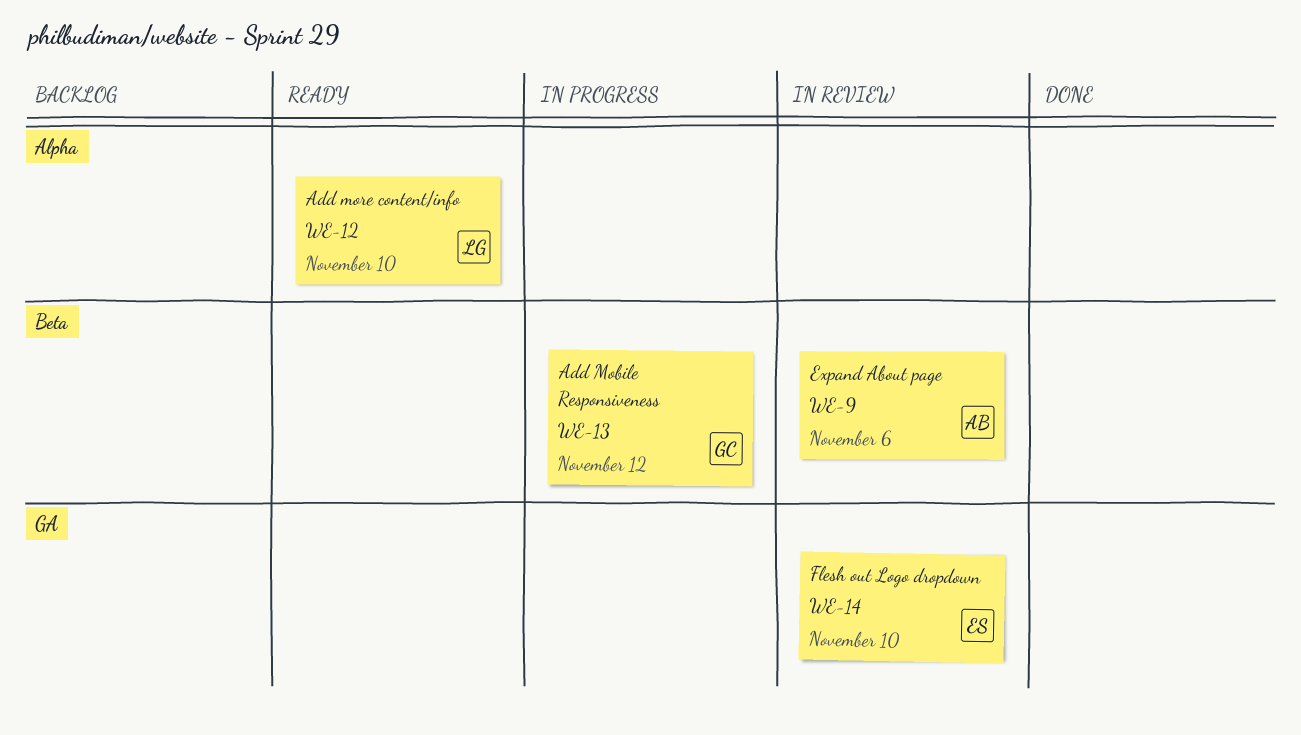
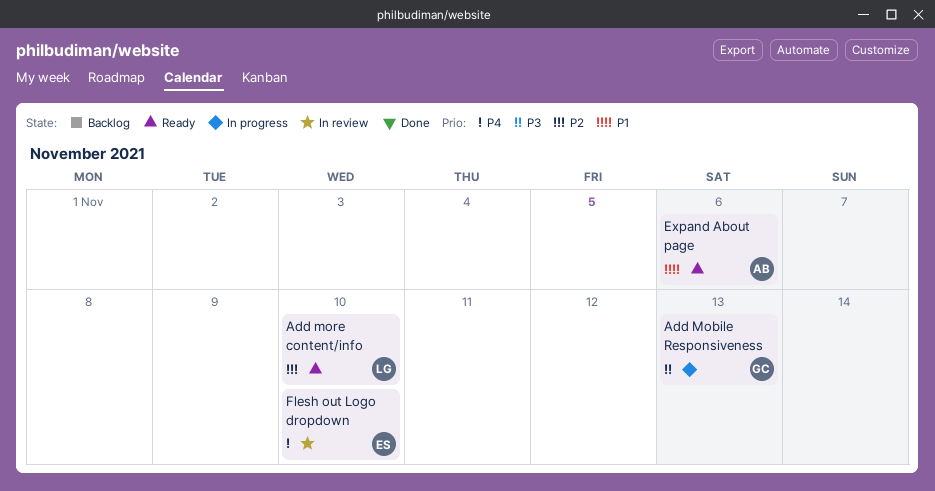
Add Mobile Responsiveness, due: Nov 12 -> Nov 13
Expand About page, status: In review -> Ready

